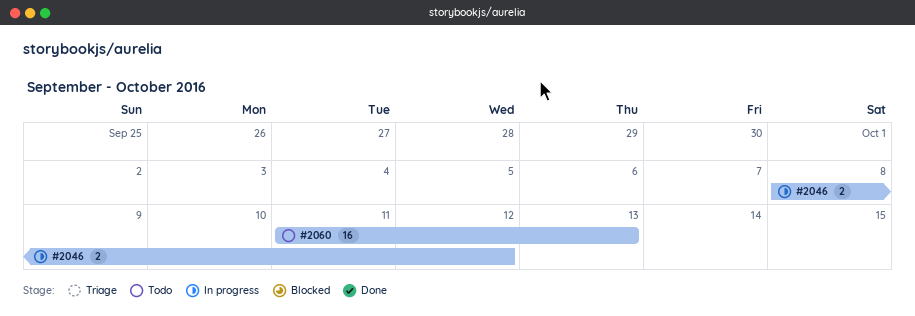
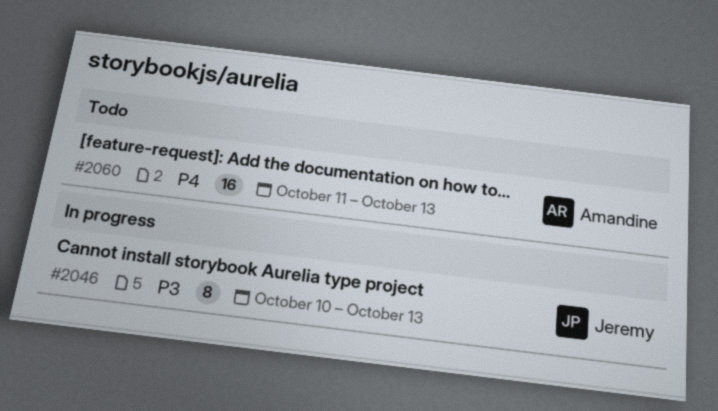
#2046, estimate: 2 -> 8
#2046, start: Oct 8 -> Oct 10
#2046, due: Oct 12 -> Oct 13

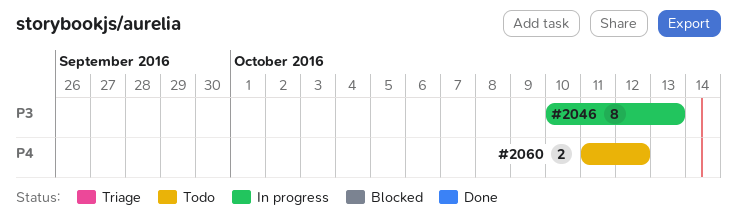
#2060, estimate: 16 -> 2
#2060, due: Oct 13 -> Oct 12

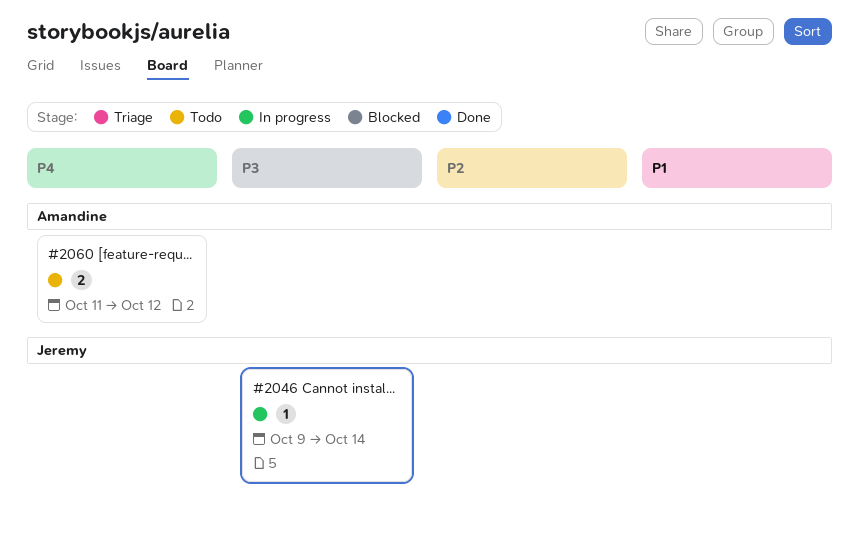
#2046, estimate: 8 -> 1
#2046, start: Oct 10 -> Oct 9
#2046, due: Oct 13 -> Oct 14

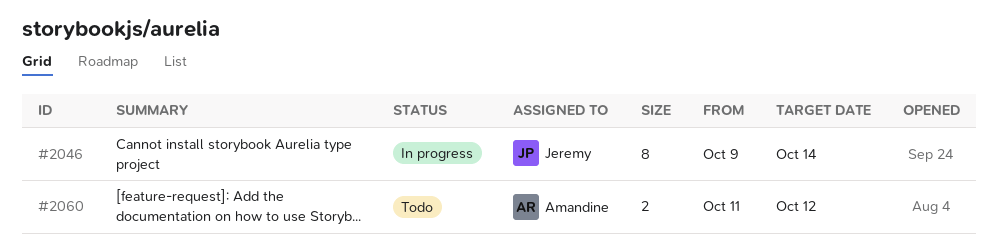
#2046, estimate: 1 -> 8

